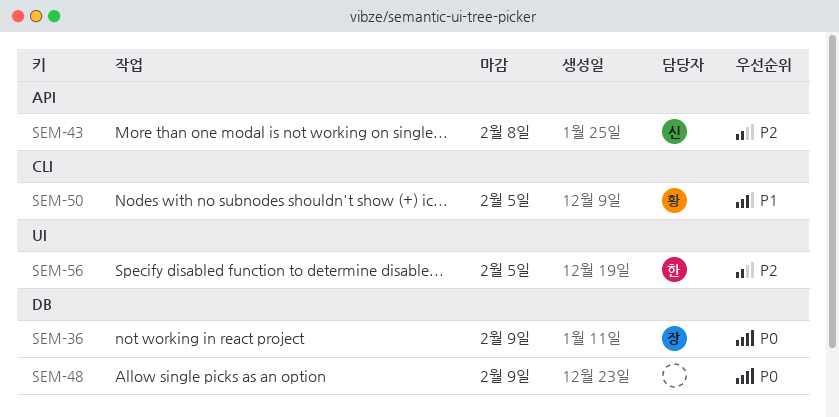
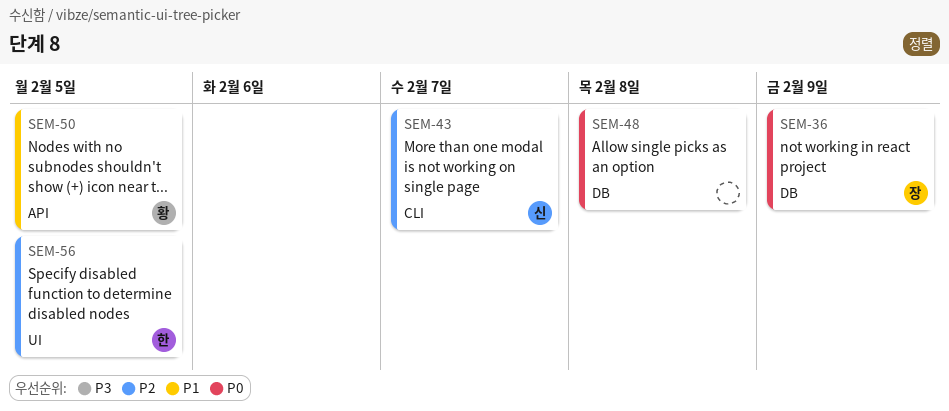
SEM-43, label: API -> CLI
SEM-43, due: Feb 8 -> Feb 7
SEM-48, due: Feb 9 -> Feb 8
SEM-50, label: CLI -> API

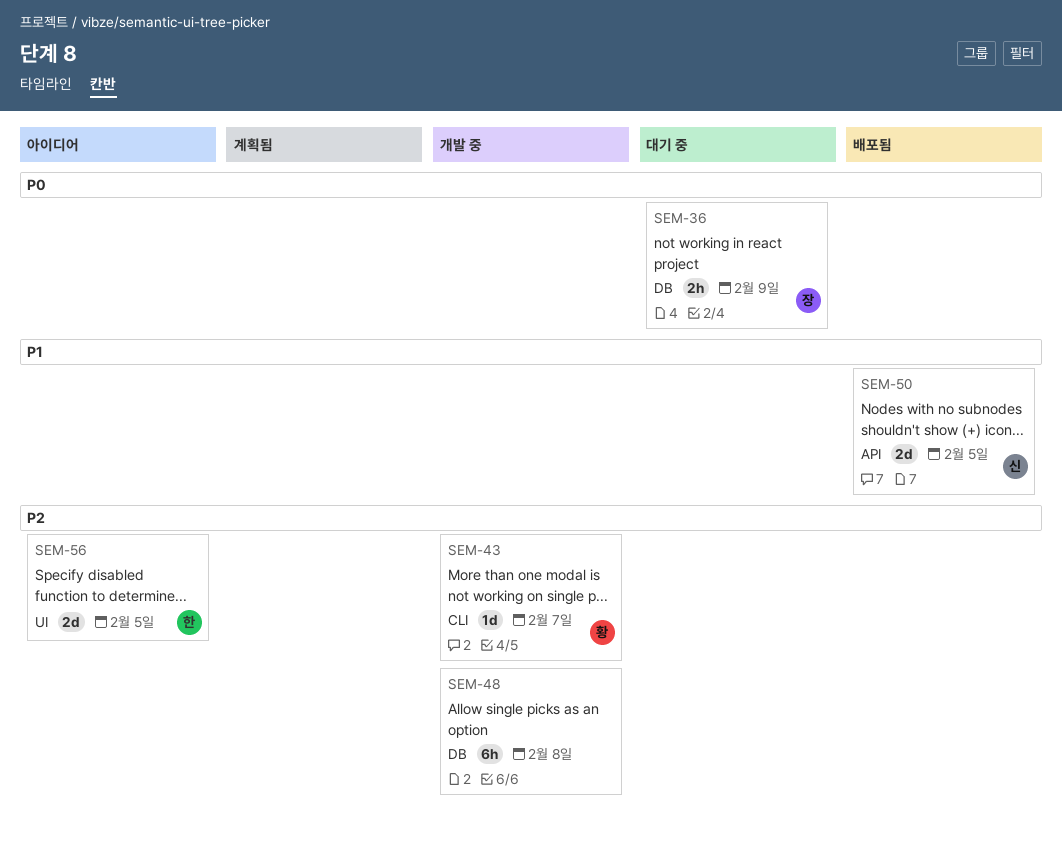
SEM-43, owner: 신 -> 황
SEM-48, priority: P0 -> P2
SEM-50, owner: 황 -> 신

